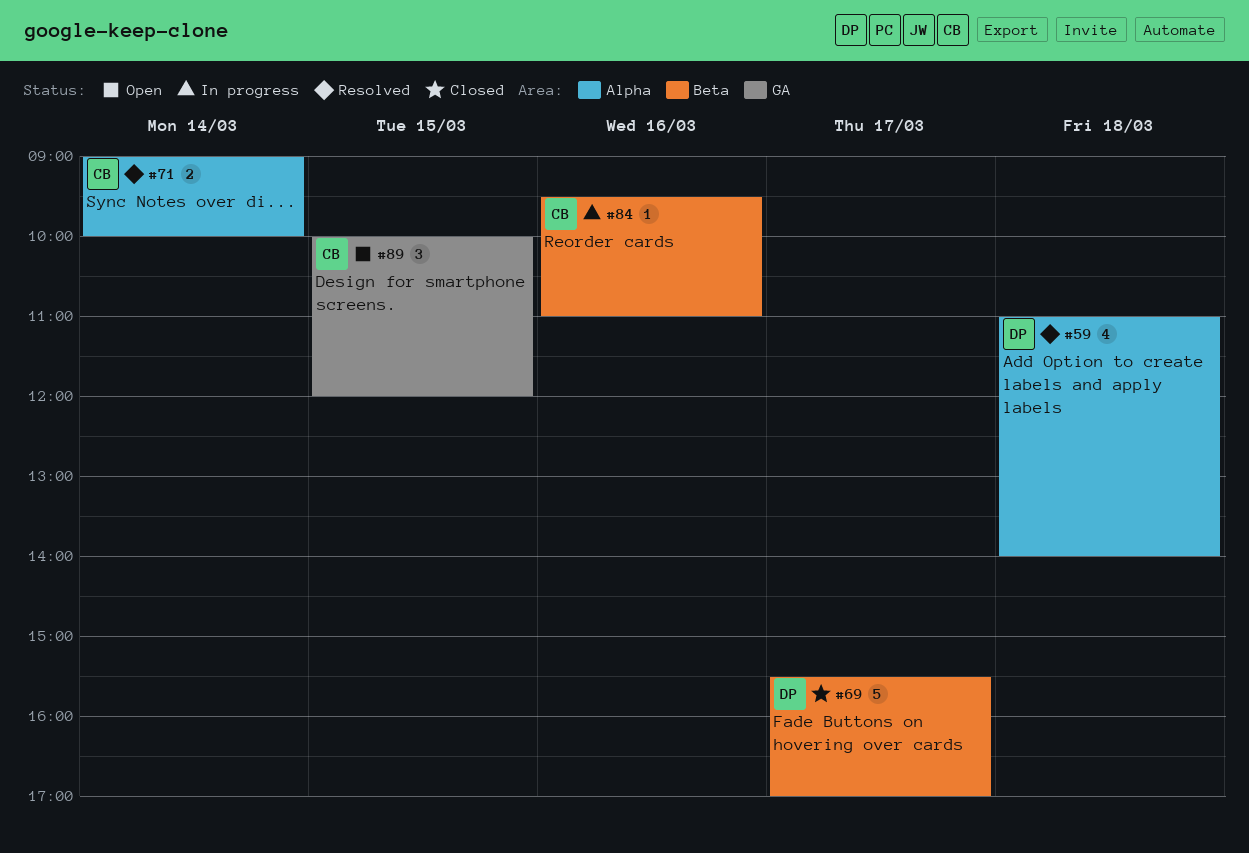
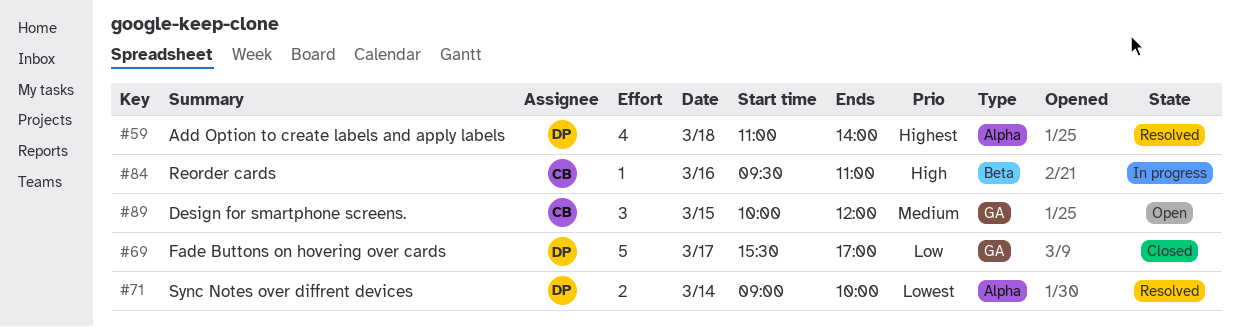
#69, label: Beta -> GA
#71, owner: CB -> DP

